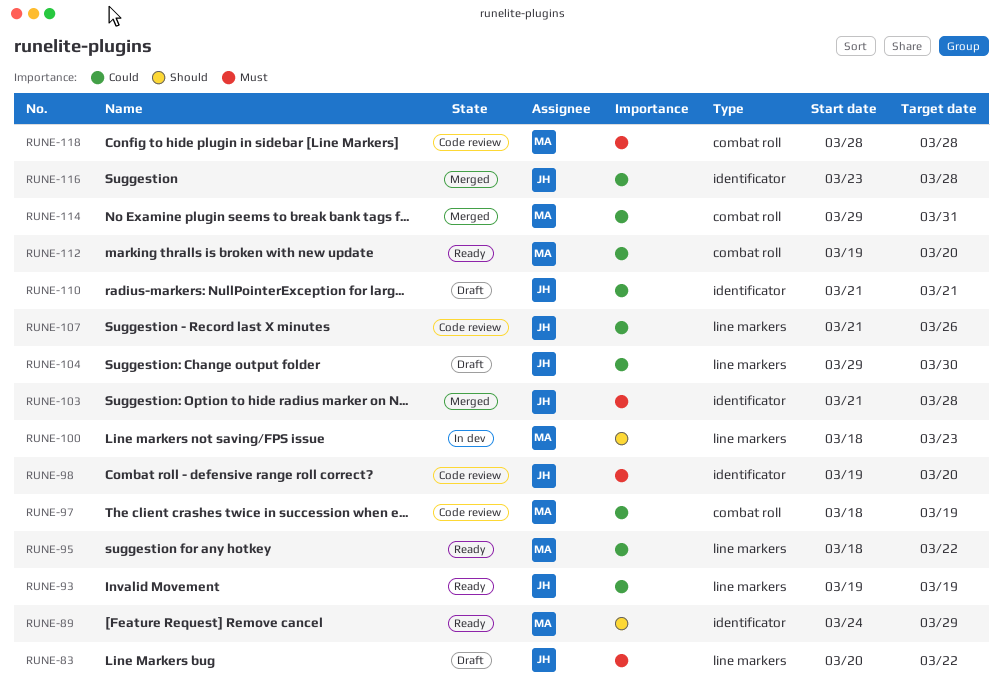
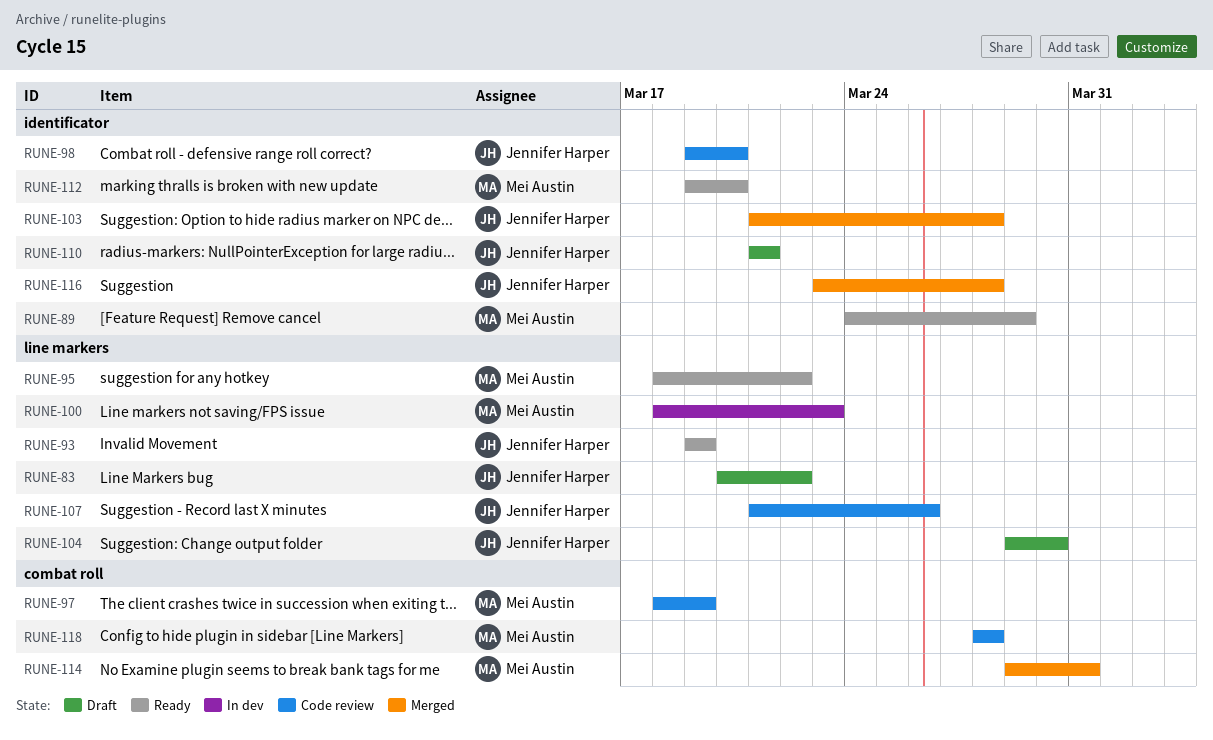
RUNE-112, label: combat roll -> identificator

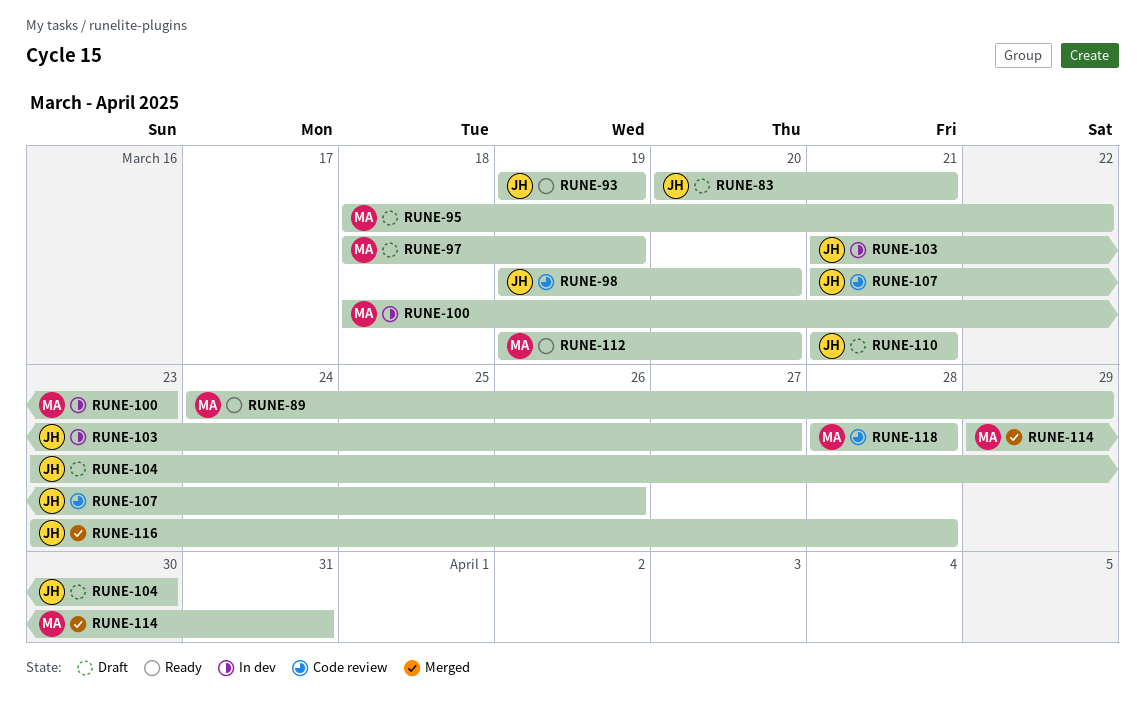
RUNE-83, due: Mar 22 -> Mar 21
RUNE-95, status: Ready -> Draft
RUNE-97, status: Code review -> Draft
RUNE-103, status: Merged -> In dev
RUNE-103, due: Mar 28 -> Mar 27
RUNE-104, start: Mar 29 -> Mar 23

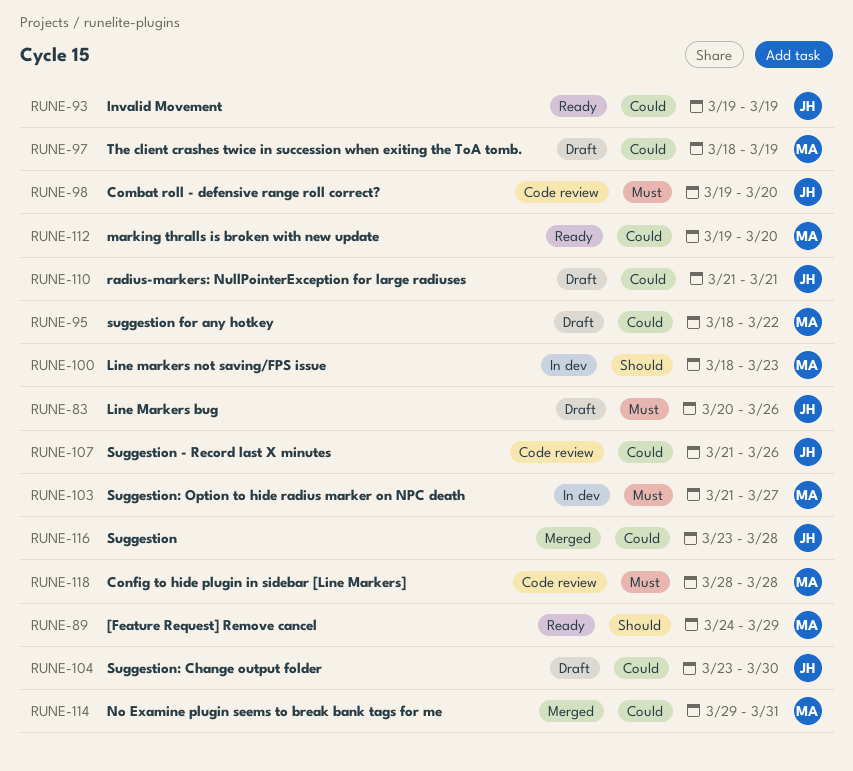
RUNE-83, due: Mar 21 -> Mar 26
RUNE-103, owner: JH -> MA

